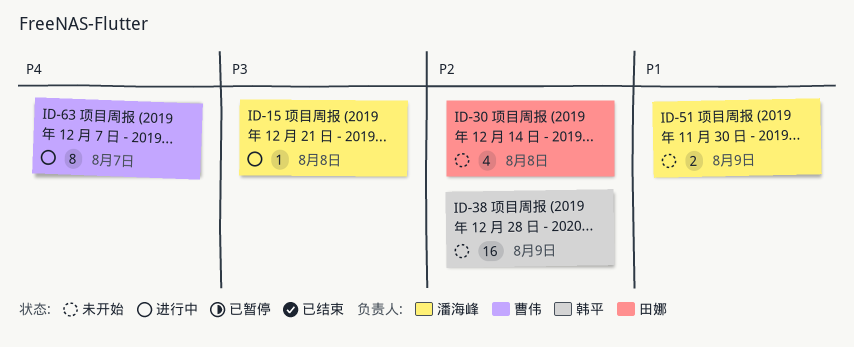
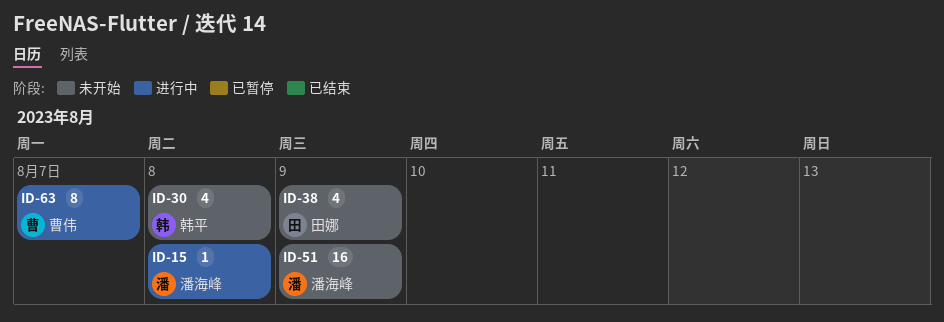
ID-30, owner: 田娜 -> 韩平
ID-38, owner: 韩平 -> 田娜
ID-38, estimate: 16 -> 4
ID-51, estimate: 2 -> 16

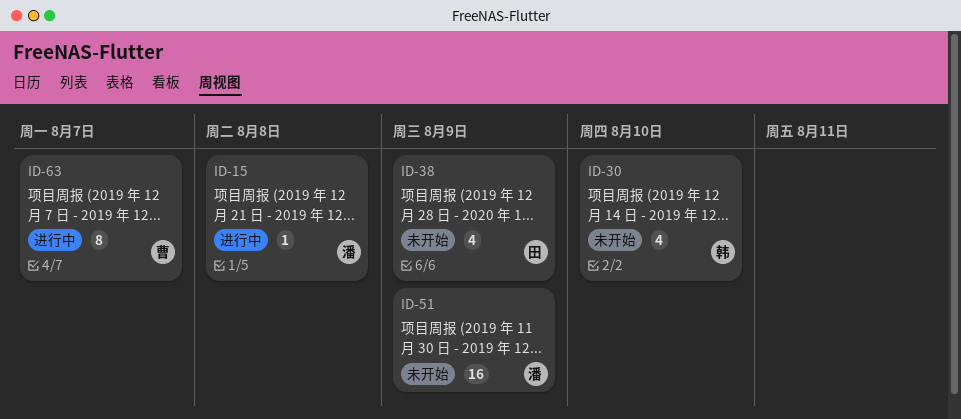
ID-30, due: Aug 8 -> Aug 10

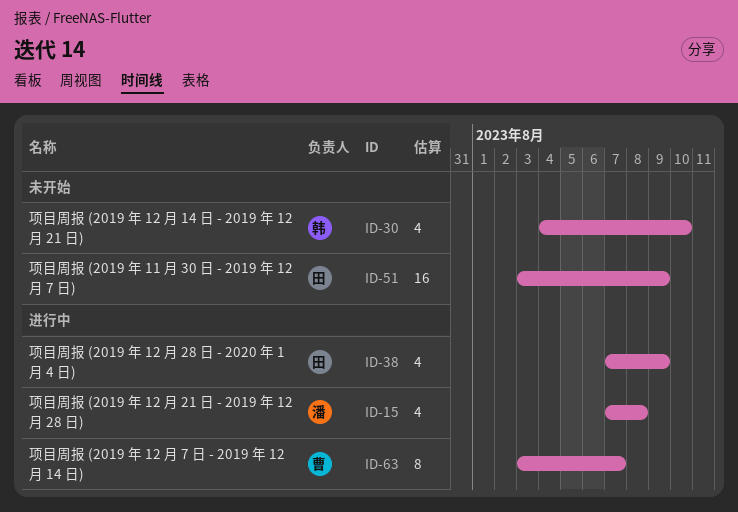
ID-15, estimate: 1 -> 4
ID-38, status: 未开始 -> 进行中
ID-51, owner: 潘 -> 田

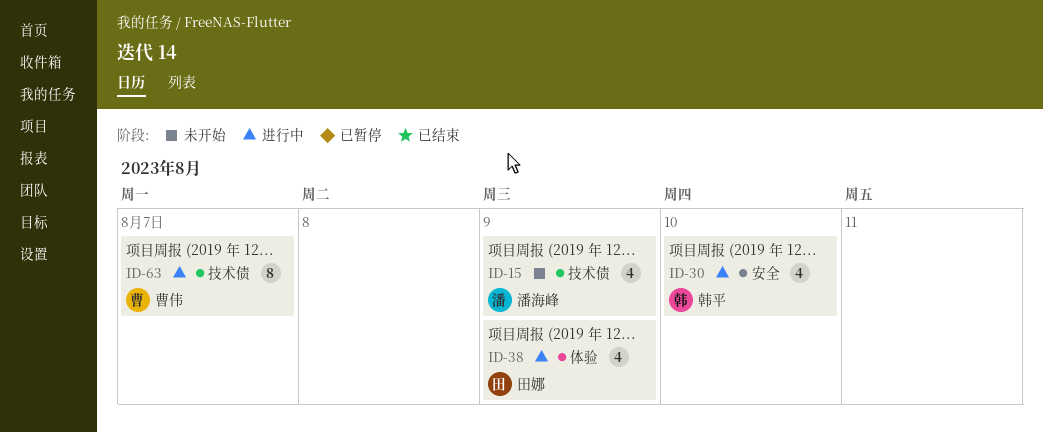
ID-15, status: 进行中 -> 未开始
ID-15, due: Aug 8 -> Aug 9
ID-30, status: 未开始 -> 进行中
ID-51: present -> none

